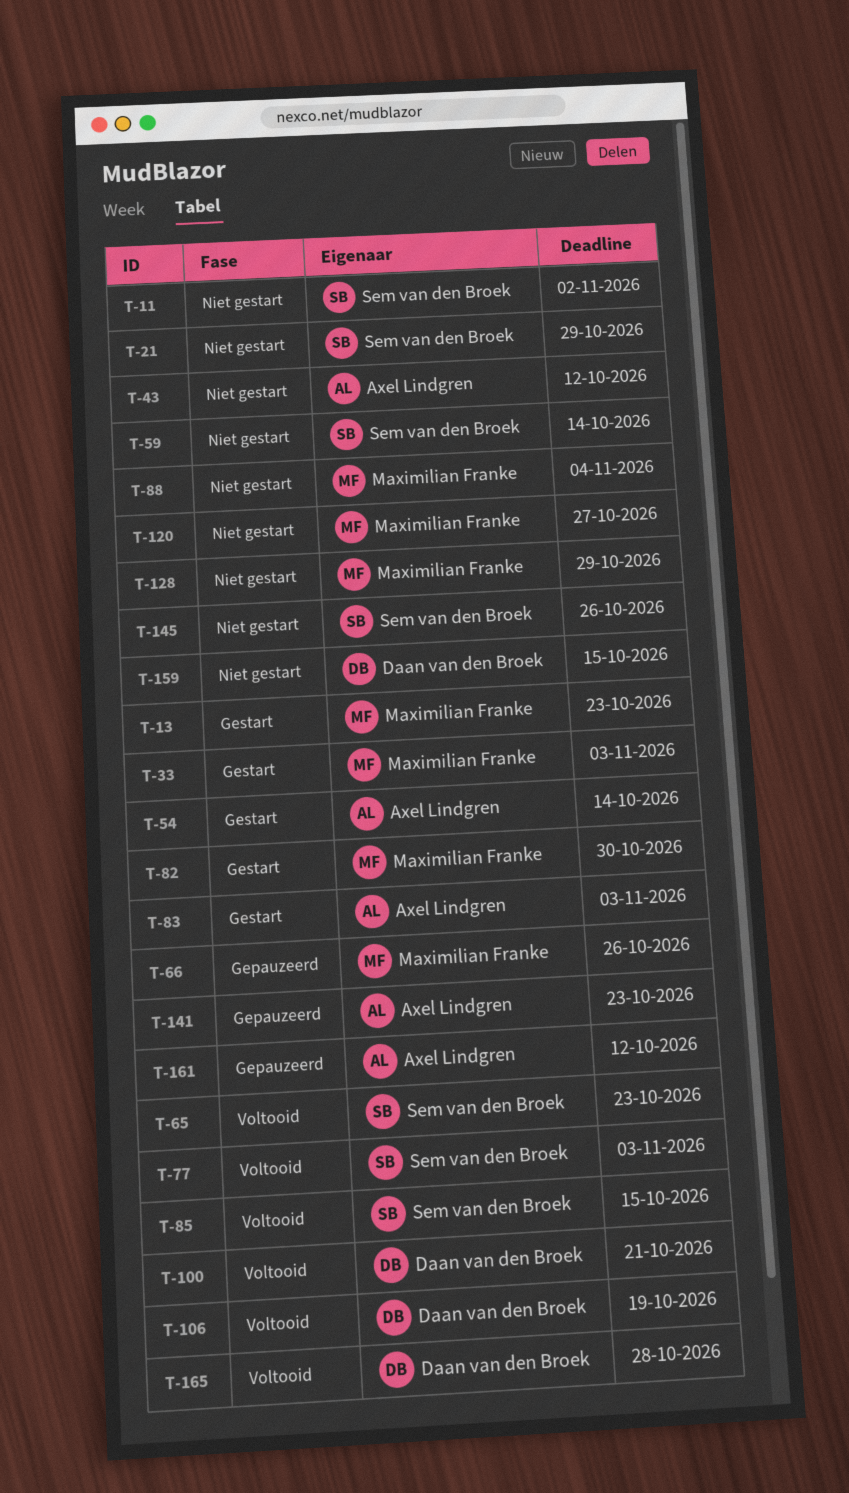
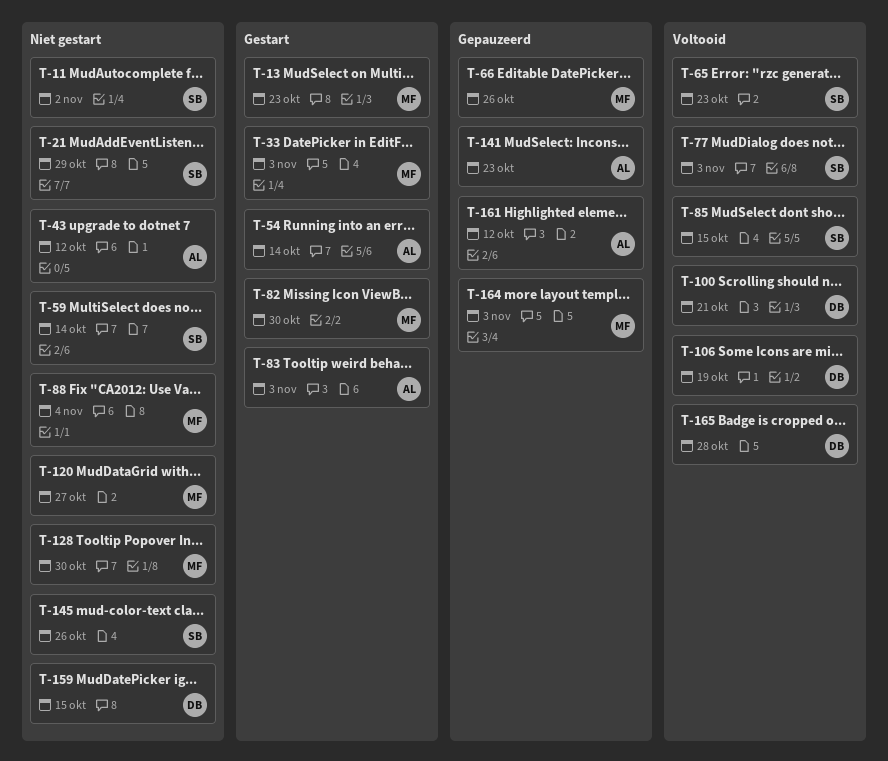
T-128, due: Oct 29 -> Oct 30
T-164: none -> present

